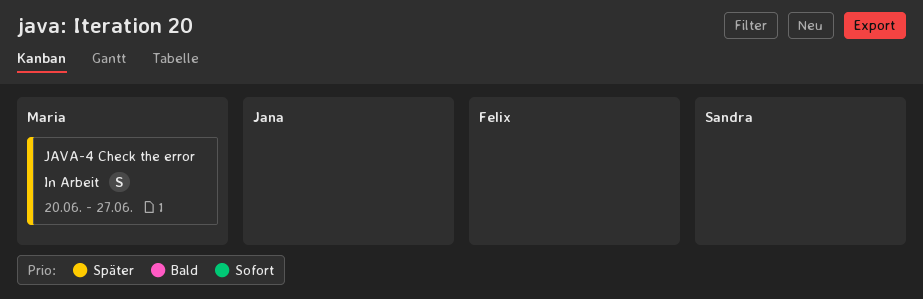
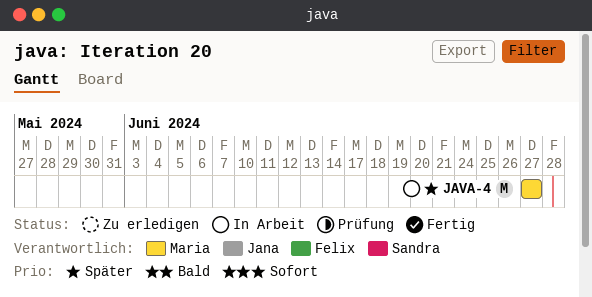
JAVA-4, estimate: S -> M
JAVA-4, start: Jun 20 -> Jun 27

